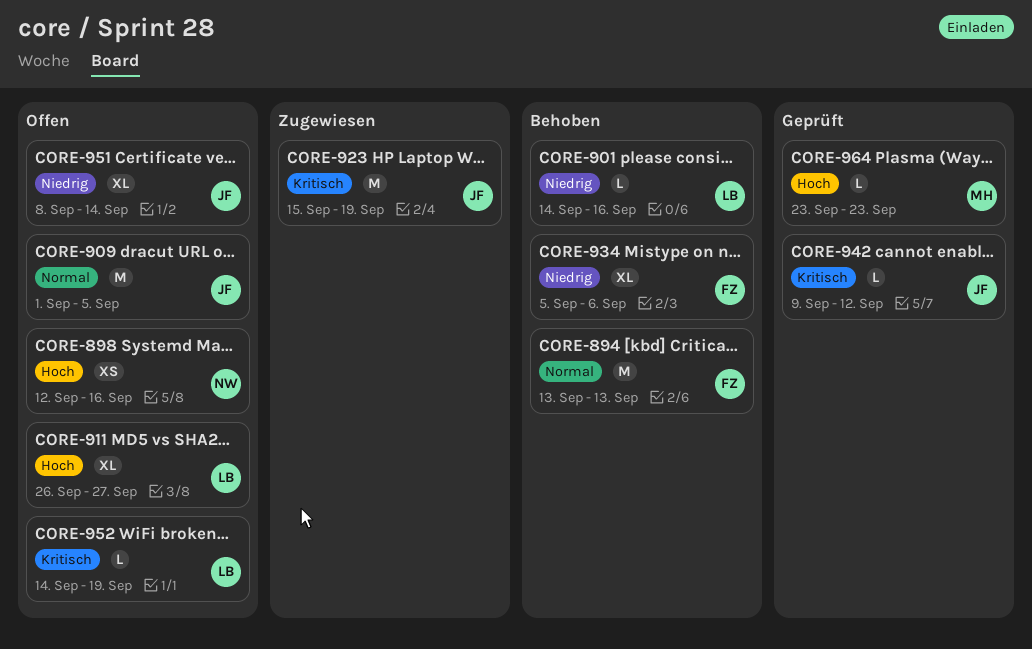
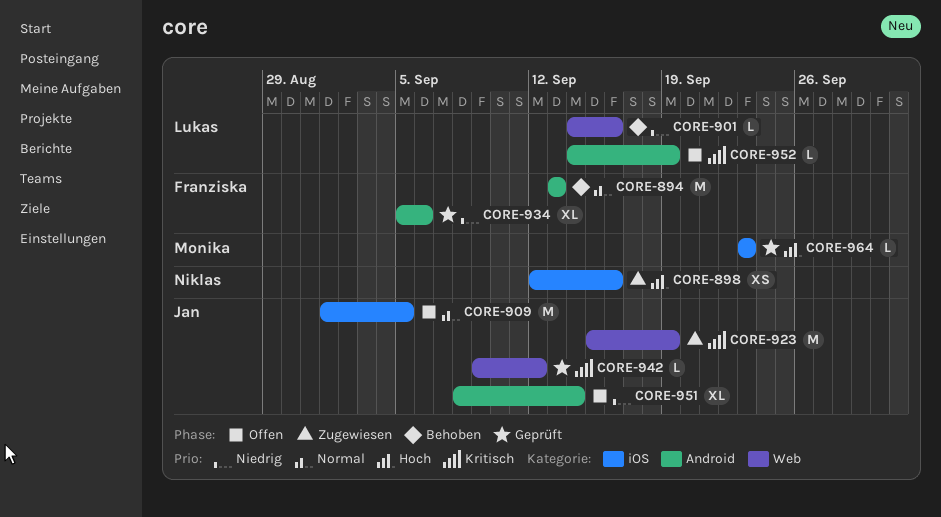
CORE-898, status: Offen -> Zugewiesen
CORE-911: present -> none
CORE-934, status: Behoben -> Geprüft

